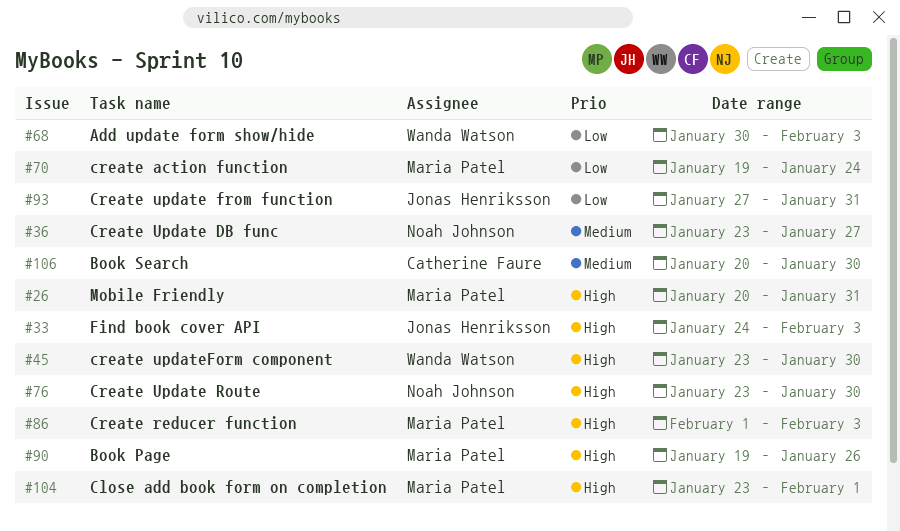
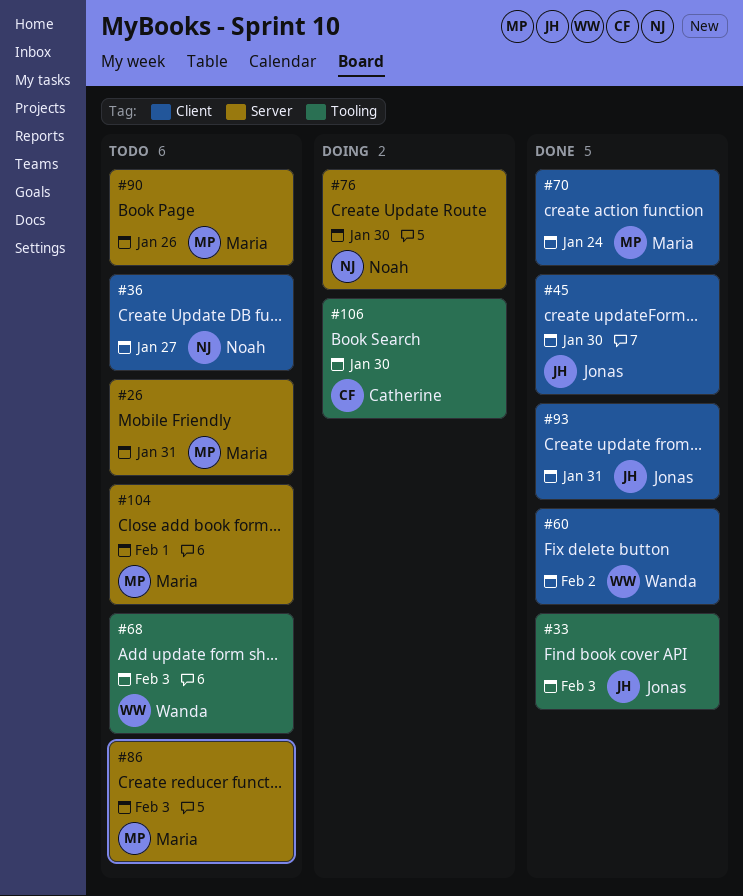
#45, owner: Wanda Watson -> Jonas Henriksson
#60: none -> present

